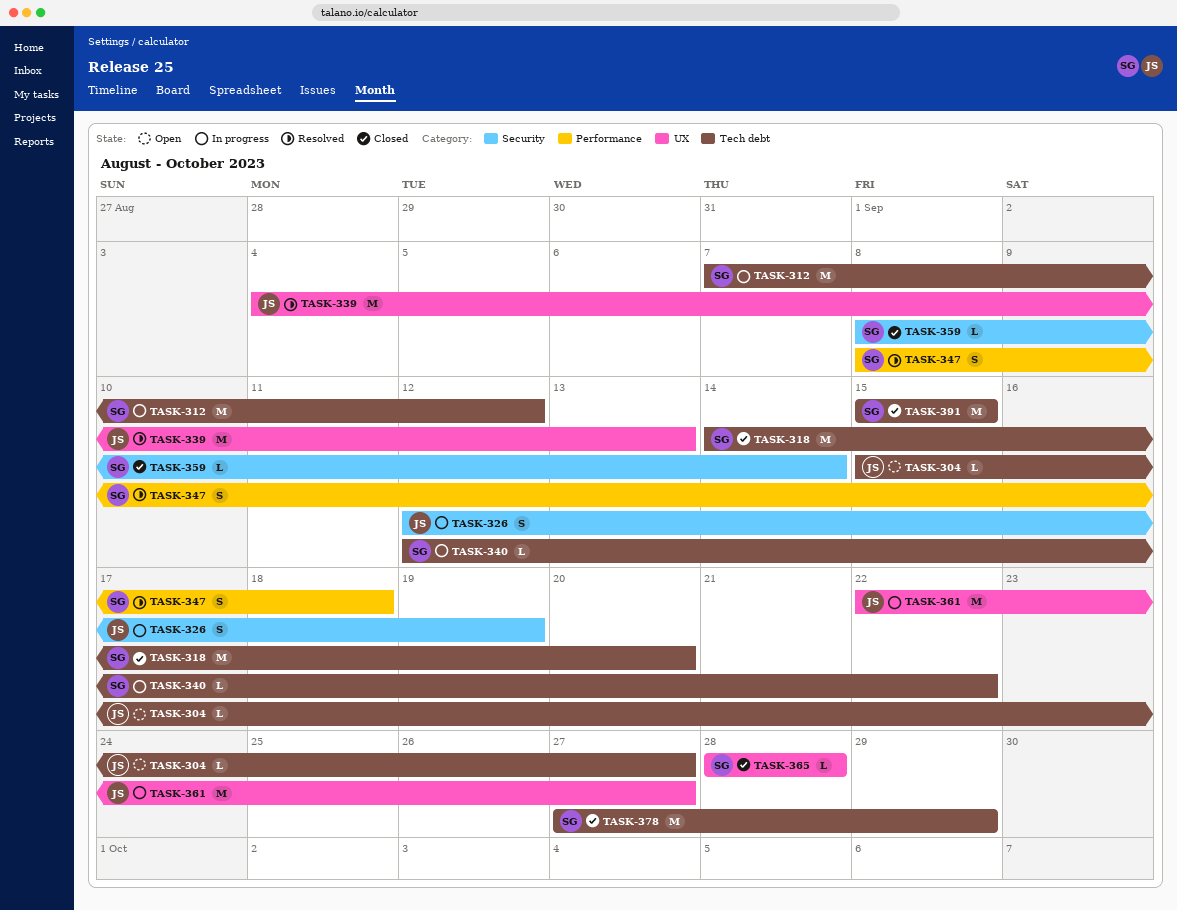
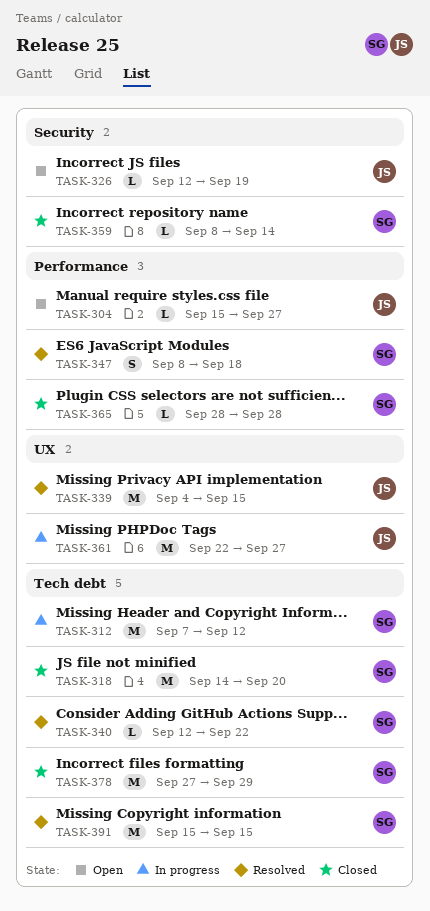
TASK-304, label: Tech debt -> Performance
TASK-326, status: In progress -> Open
TASK-326, estimate: S -> L
TASK-339, due: Sep 13 -> Sep 15
TASK-340, status: In progress -> Resolved
TASK-365, label: UX -> Performance
TASK-391, status: Closed -> Resolved

